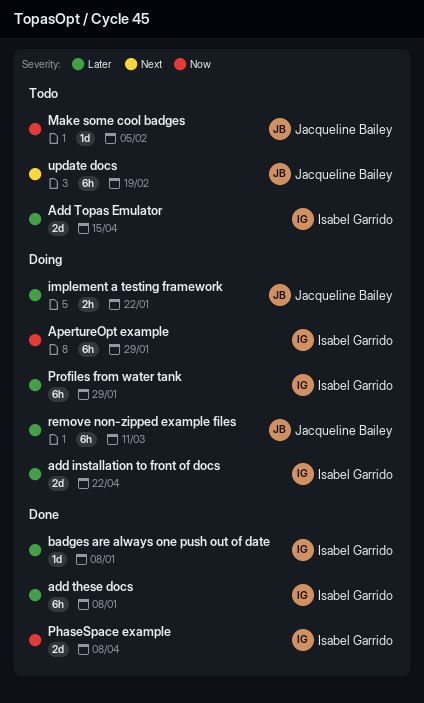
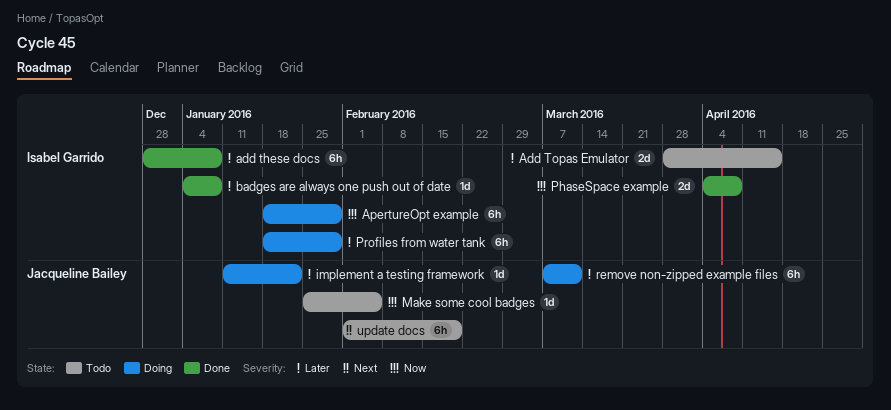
add installation to front of docs: present -> none
implement a testing framework, estimate: 2h -> 1d

